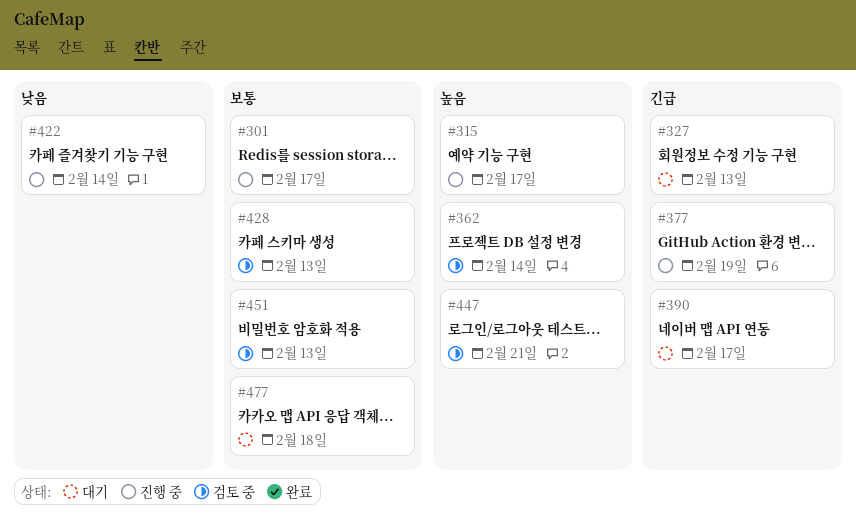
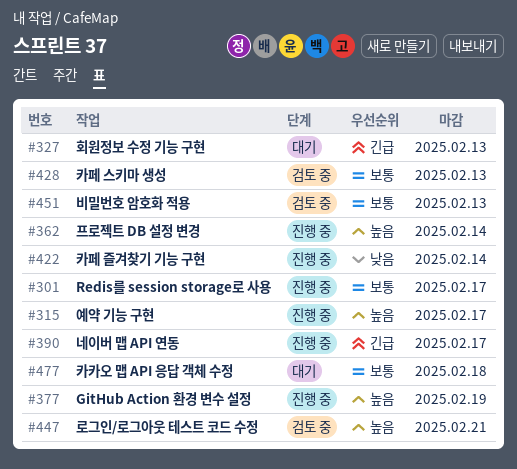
#362, status: 검토 중 -> 진행 중
#377, priority: 긴급 -> 높음
#390, status: 대기 -> 진행 중

